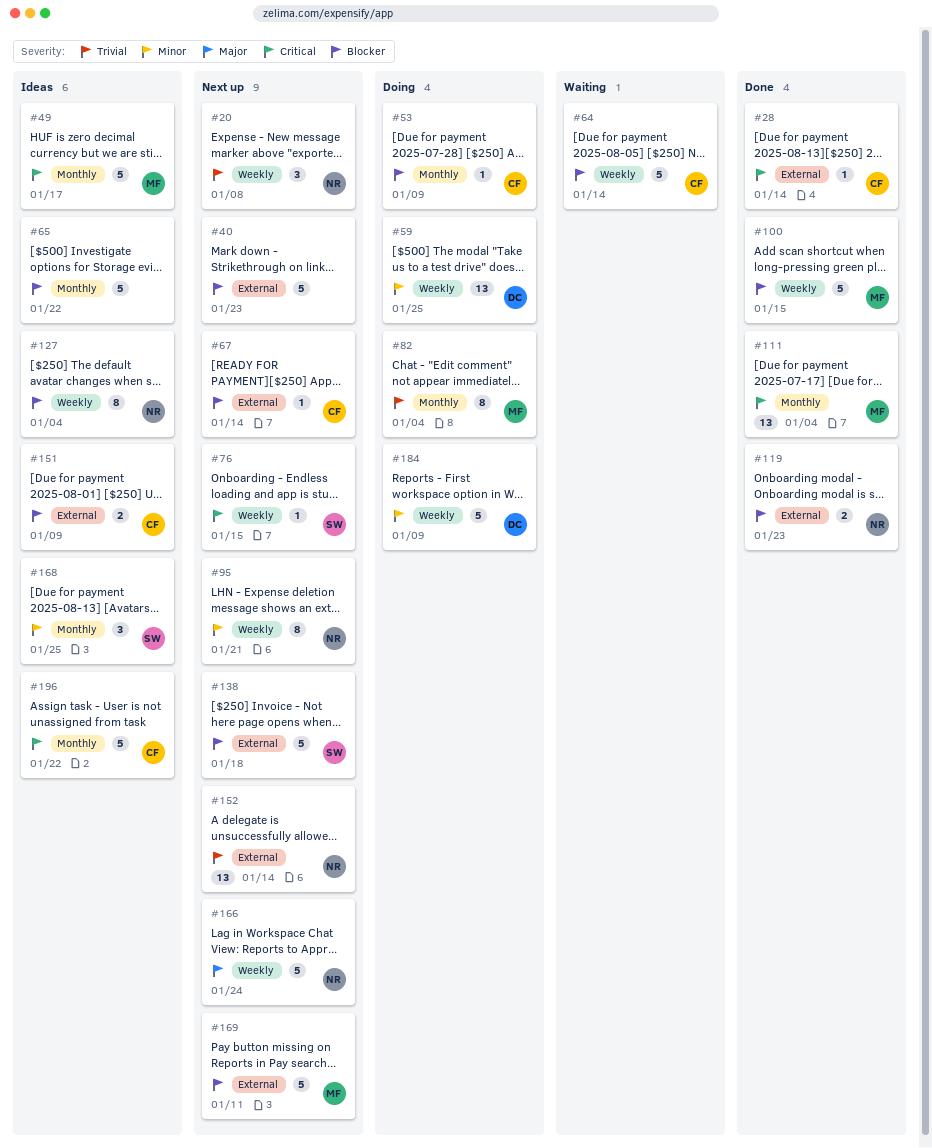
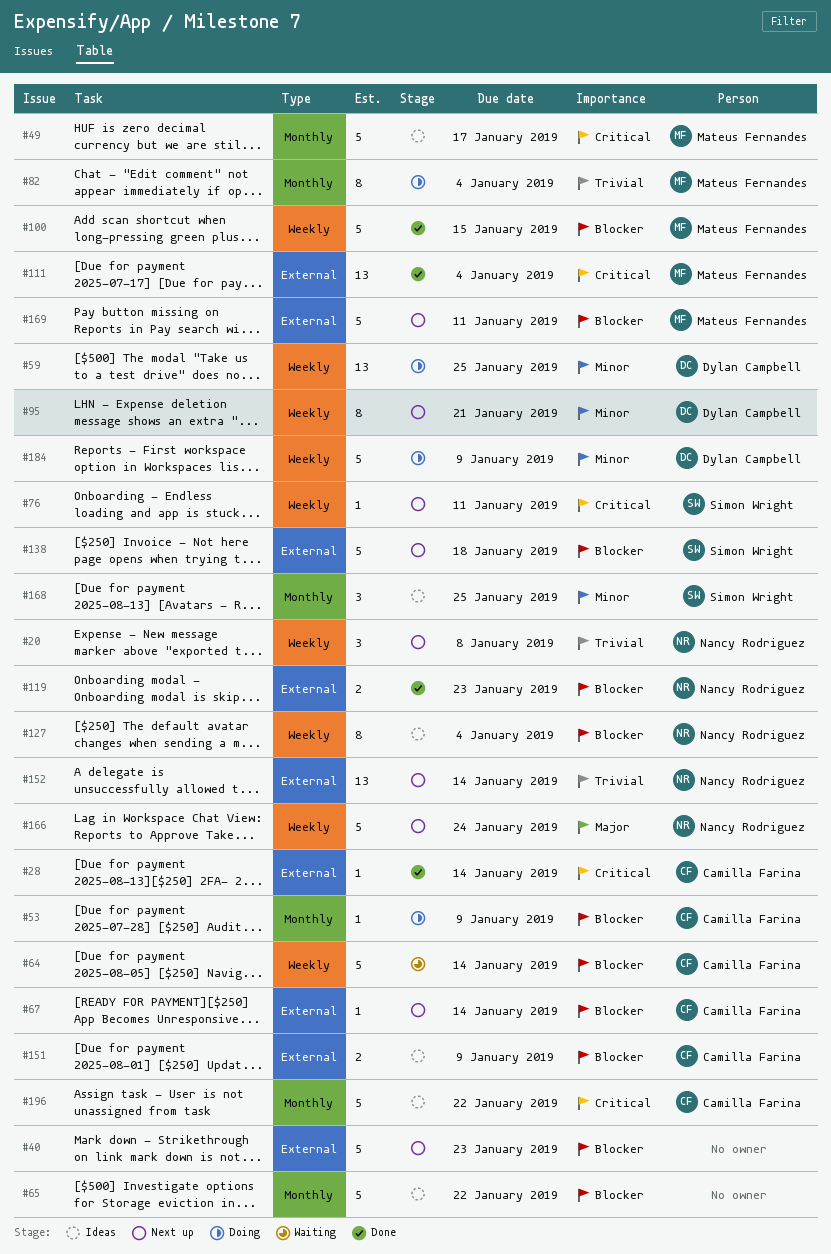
#76, due: Jan 15 -> Jan 11
#95, owner: Nancy Rodriguez -> Dylan Campbell
#111, label: Monthly -> External

